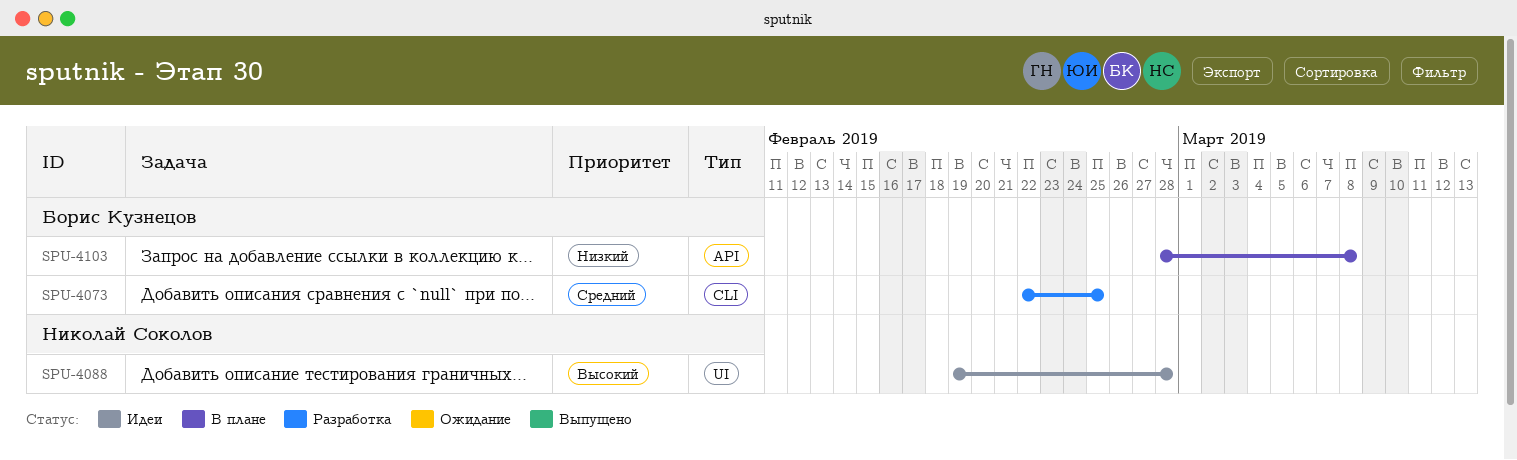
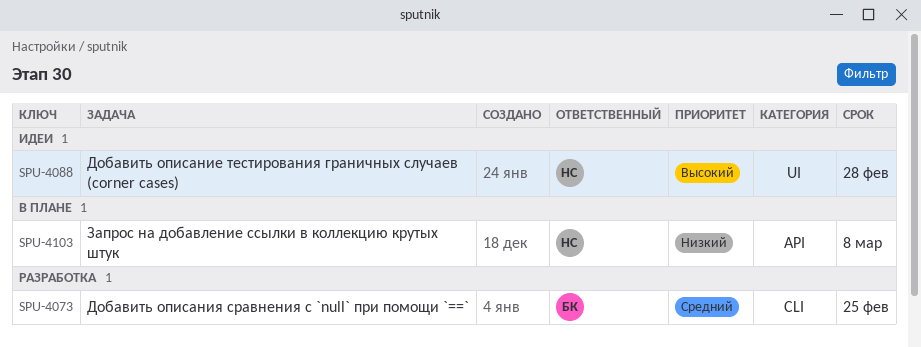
SPU-4103, owner: Борис Кузнецов -> Николай Соколов

